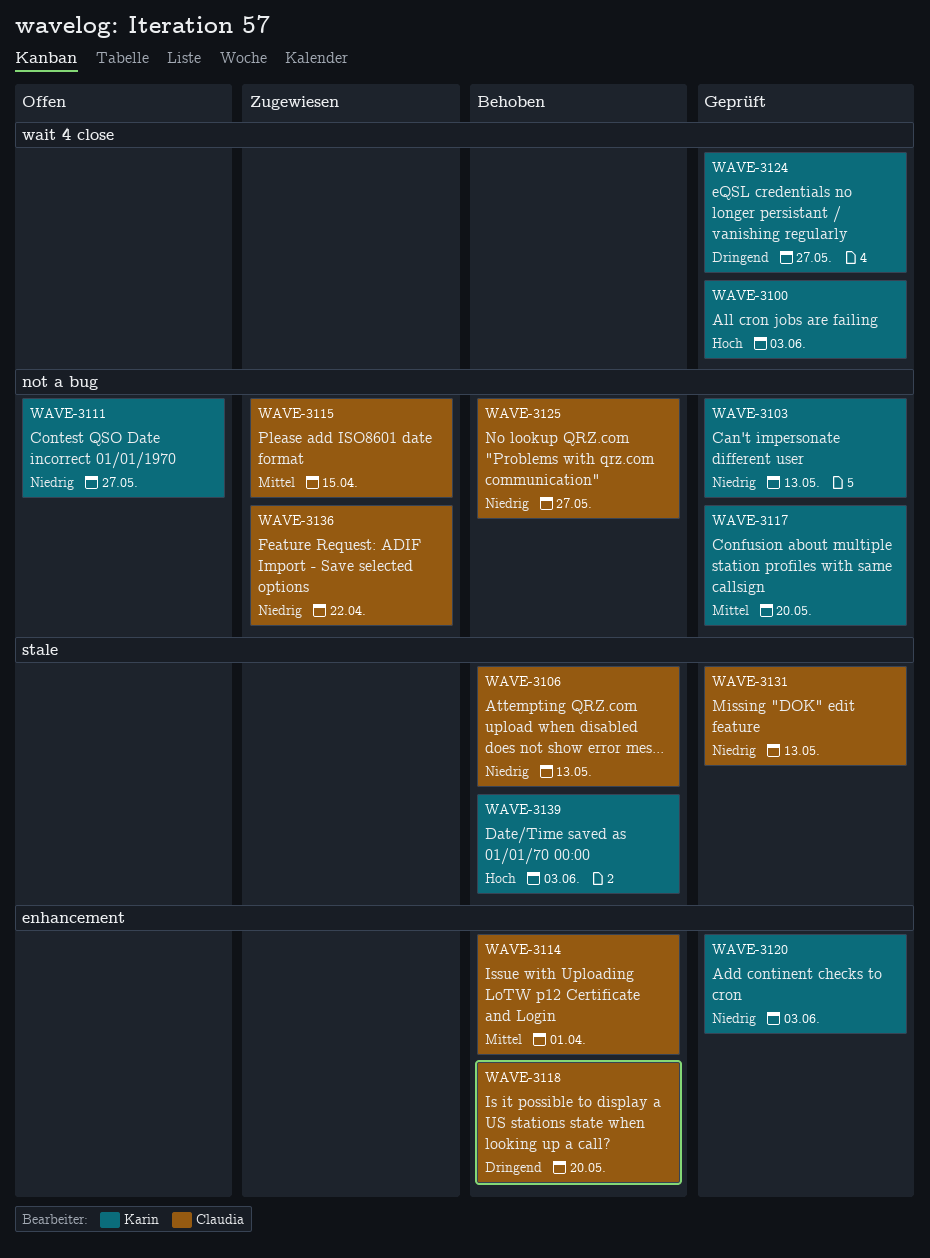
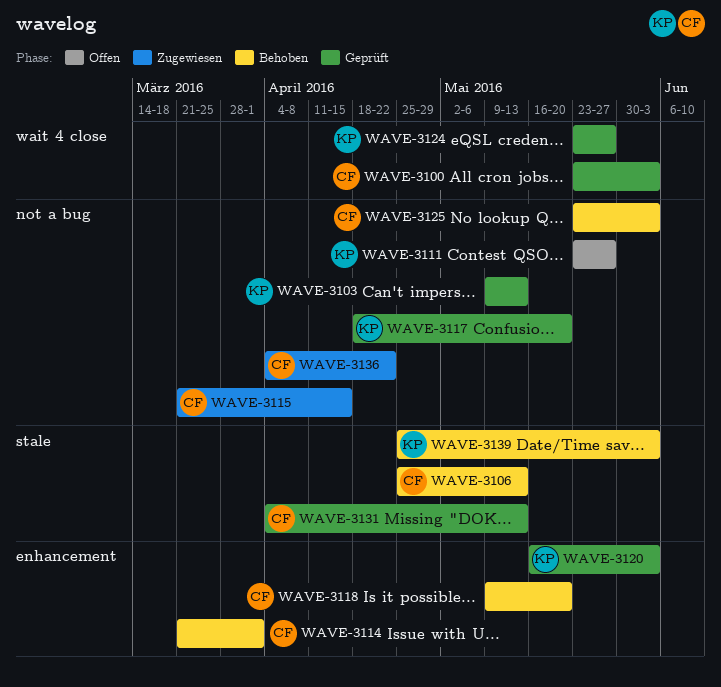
WAVE-3100, owner: Karin -> Claudia
WAVE-3125, due: May 27 -> Jun 3

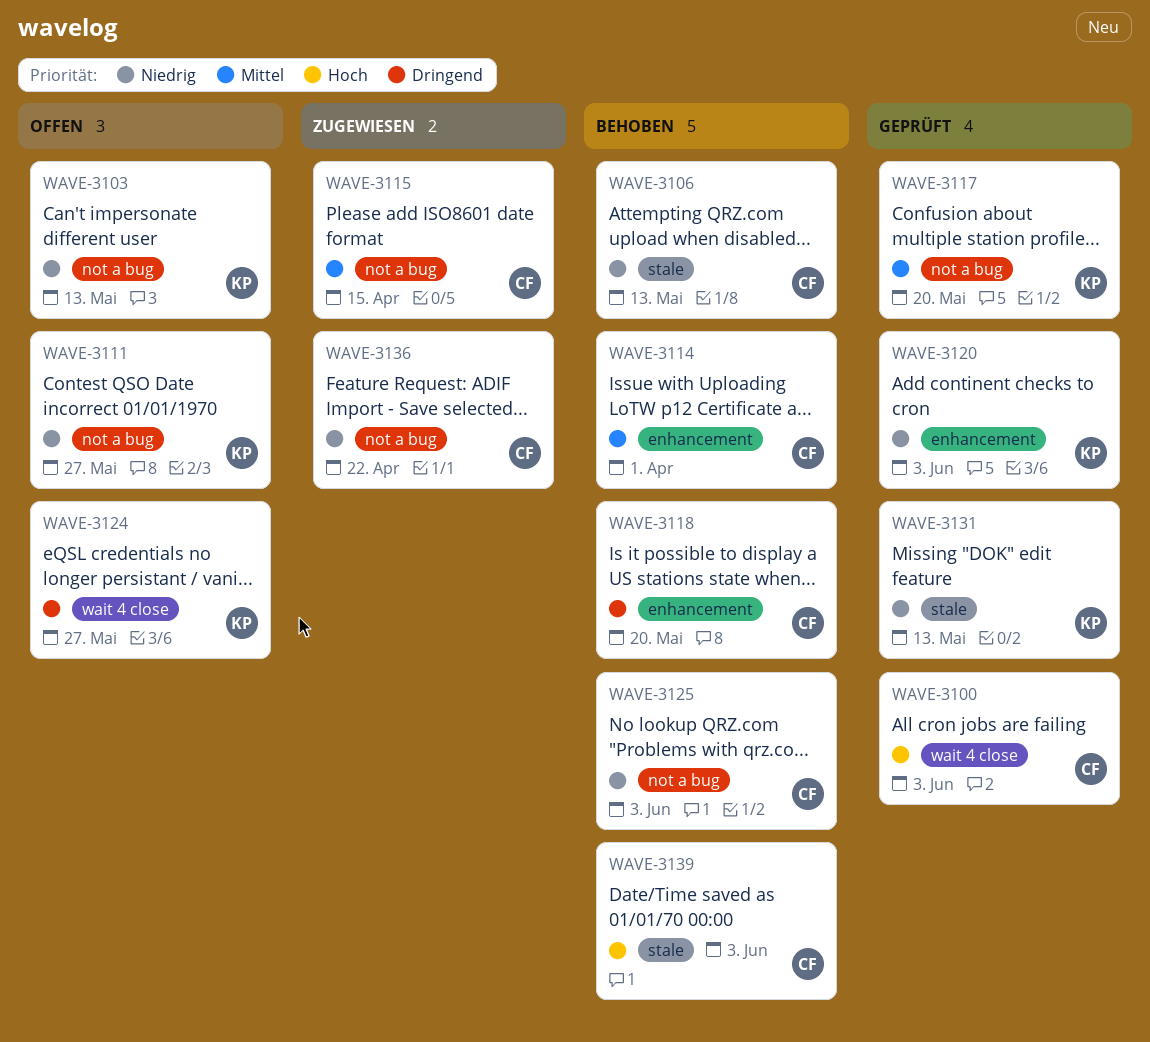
WAVE-3103, status: Geprüft -> Offen
WAVE-3124, status: Geprüft -> Offen
WAVE-3131, owner: CF -> KP
WAVE-3139, owner: KP -> CF

